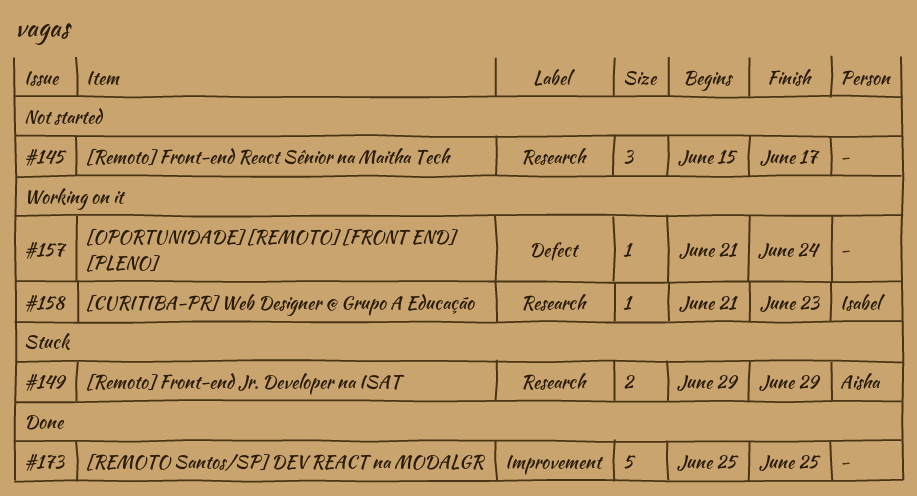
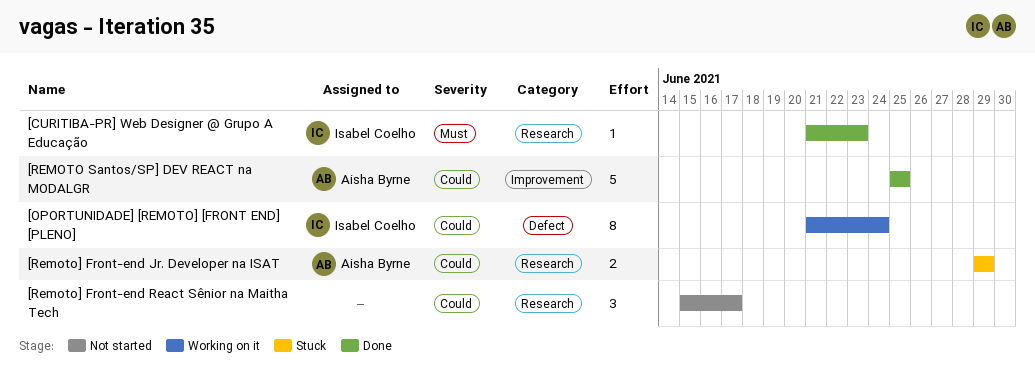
[CURITIBA-PR] Web Designer @ Grupo A Educação, status: Working on it -> Done
[OPORTUNIDADE] [REMOTO] [FRONT END] [PLENO], owner: none -> Isabel Coelho
[OPORTUNIDADE] [REMOTO] [FRONT END] [PLENO], estimate: 1 -> 8
[REMOTO Santos/SP] DEV REACT na MODALGR, owner: none -> Aisha Byrne

